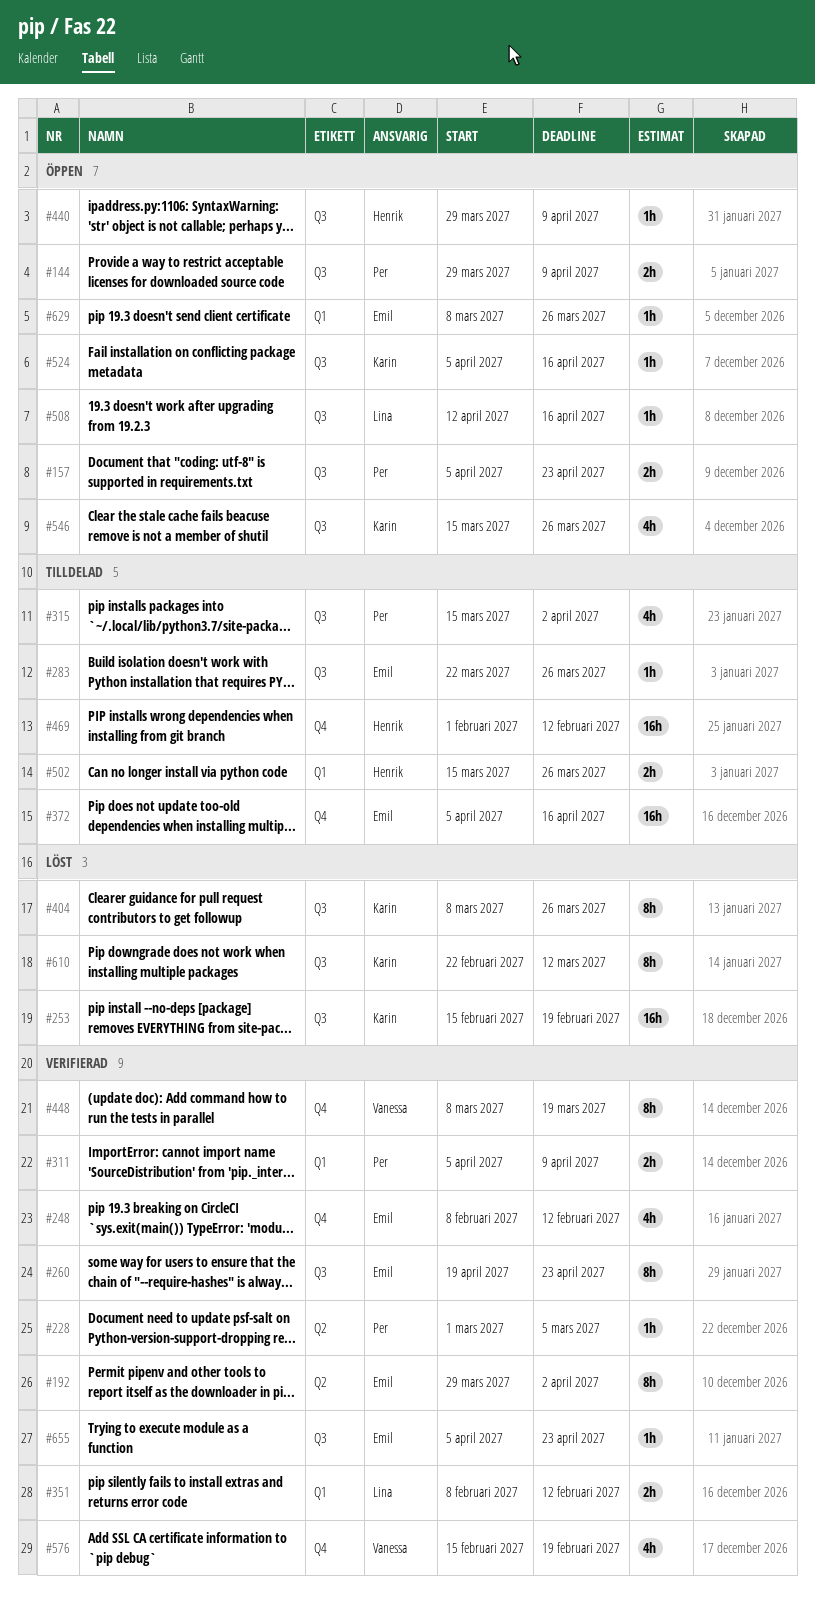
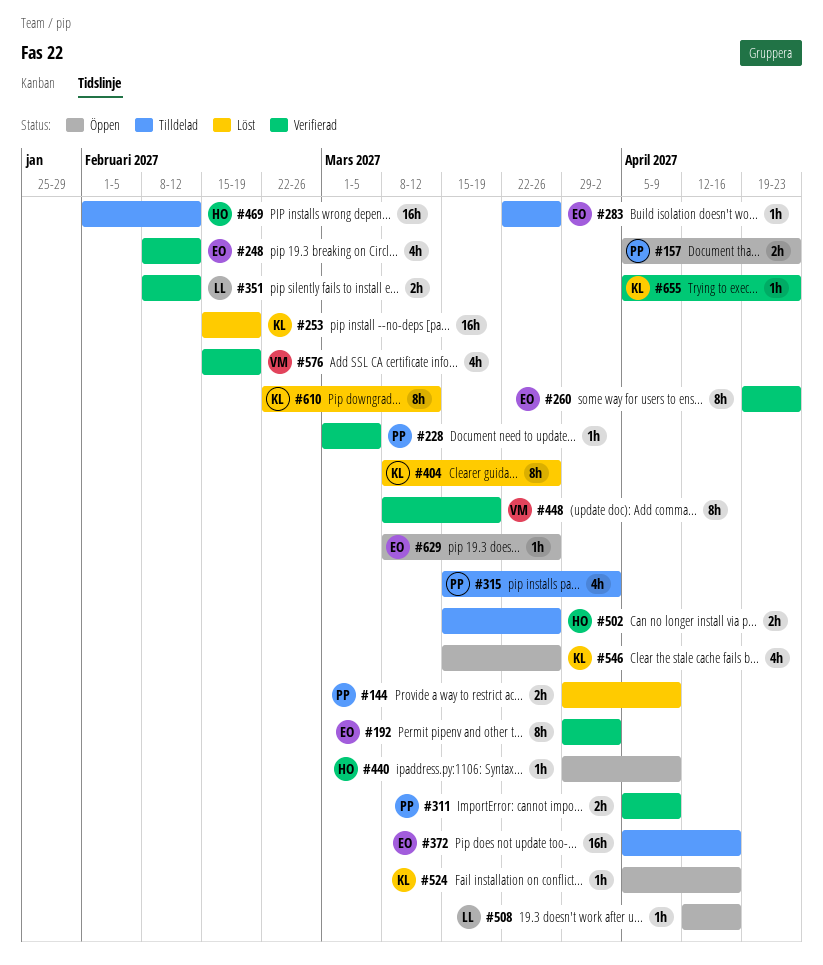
#144, status: Öppen -> Löst
#655, owner: Emil -> Karin

